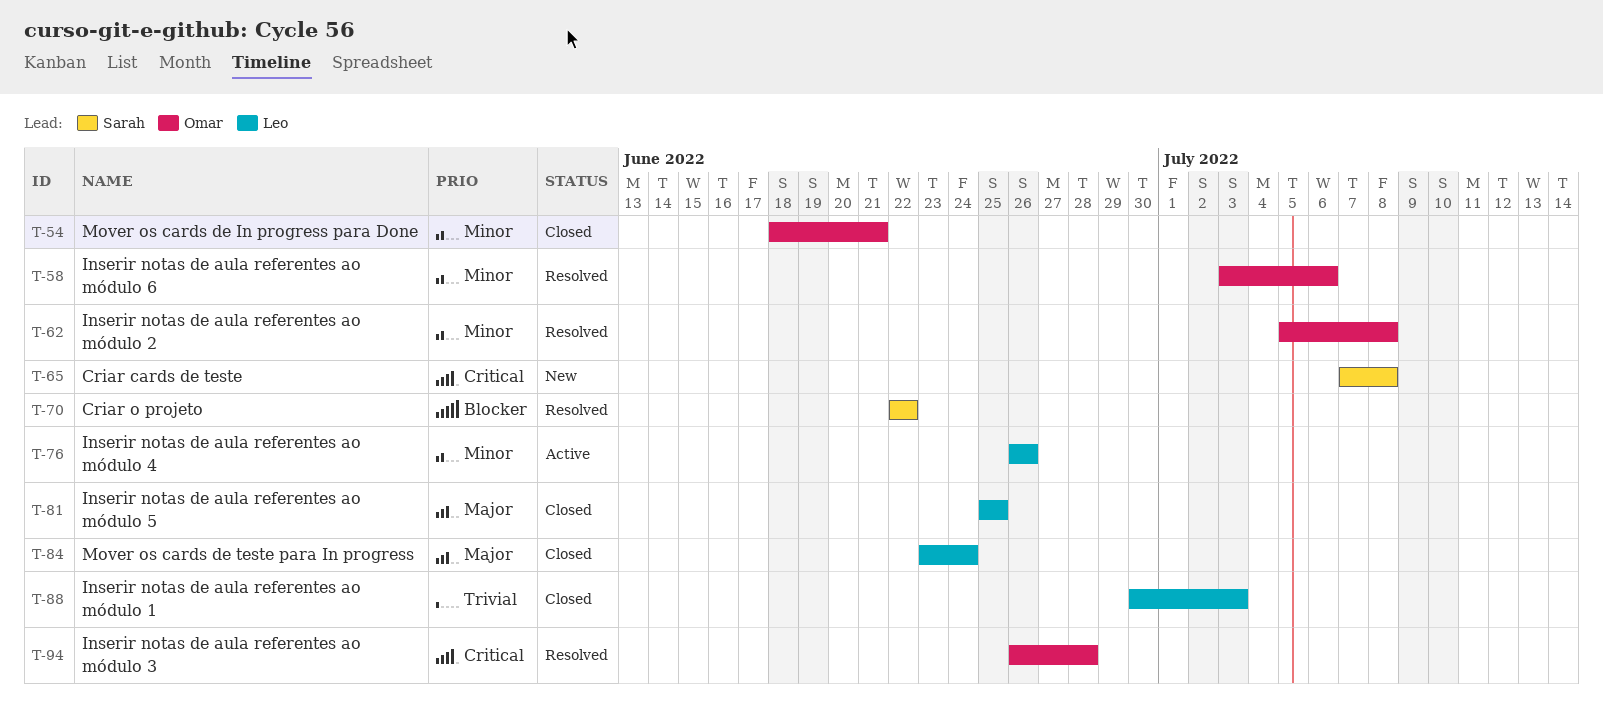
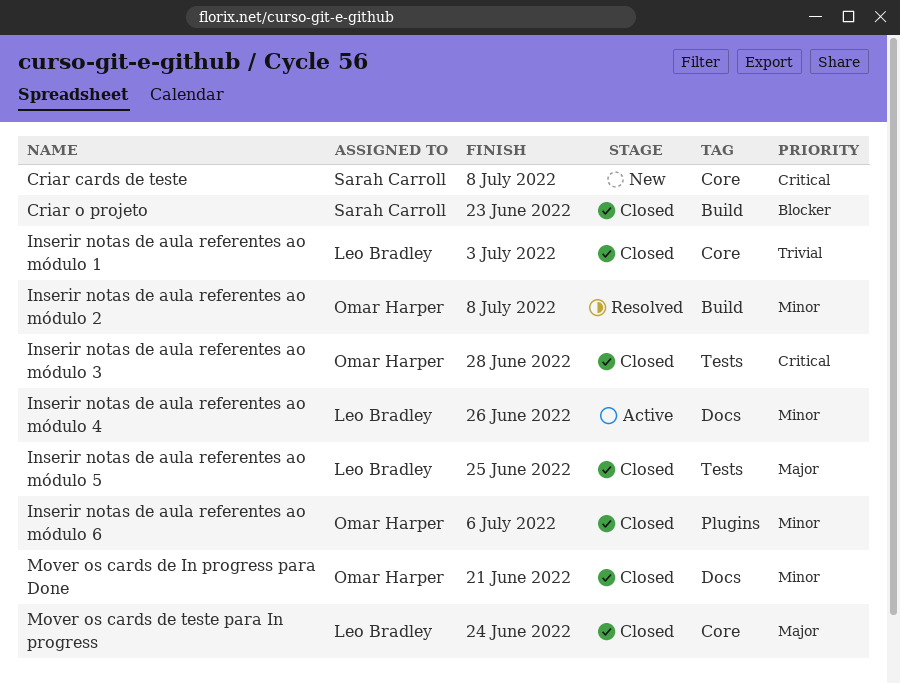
Criar o projeto, status: Resolved -> Closed
Criar o projeto, due: Jun 22 -> Jun 23
Inserir notas de aula referentes ao módulo 3, status: Resolved -> Closed
Inserir notas de aula referentes ao módulo 6, status: Resolved -> Closed

